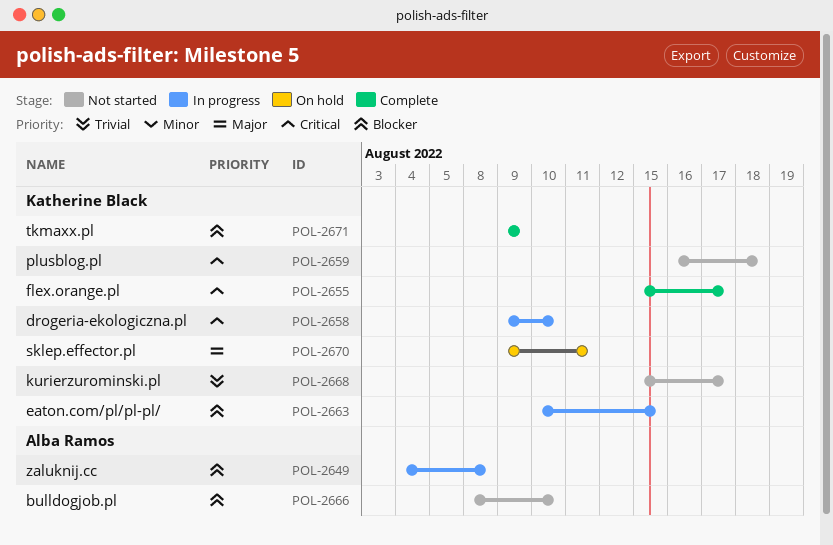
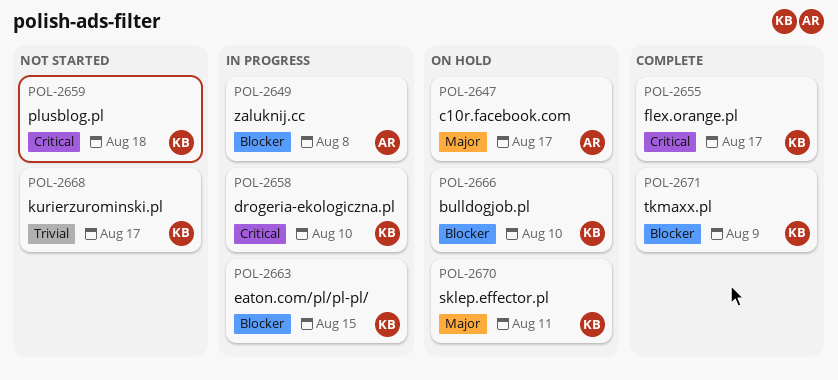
POL-2647: none -> present
POL-2666, status: Not started -> On hold
POL-2666, owner: Alba Ramos -> Katherine Black

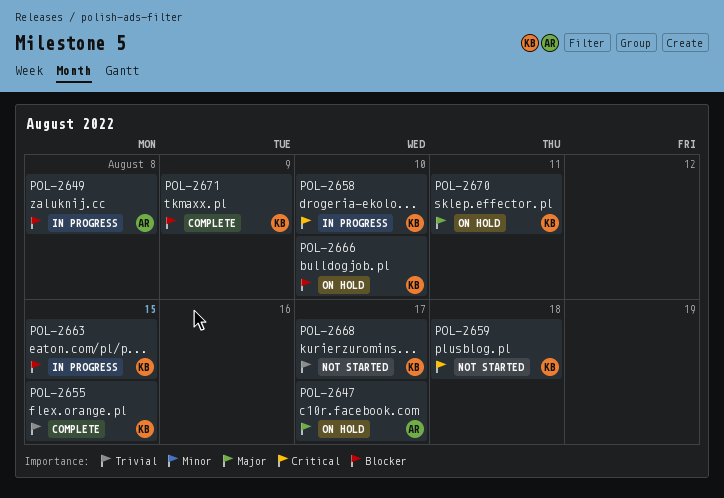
POL-2655, priority: Critical -> Trivial
POL-2655, due: Aug 17 -> Aug 15

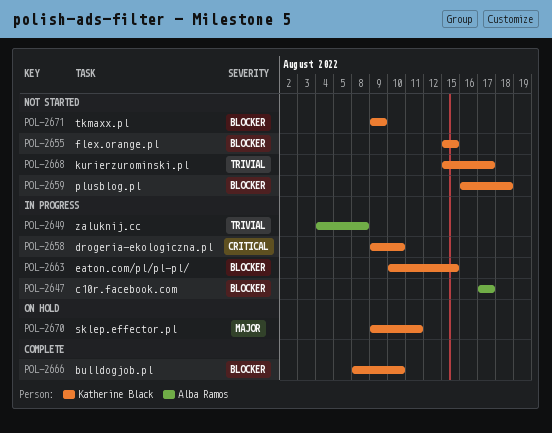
POL-2647, status: On hold -> In progress
POL-2647, priority: Major -> Blocker
POL-2649, priority: Blocker -> Trivial
POL-2655, status: Complete -> Not started
POL-2655, priority: Trivial -> Blocker
POL-2659, priority: Critical -> Blocker
POL-2666, status: On hold -> Complete
POL-2671, status: Complete -> Not started

